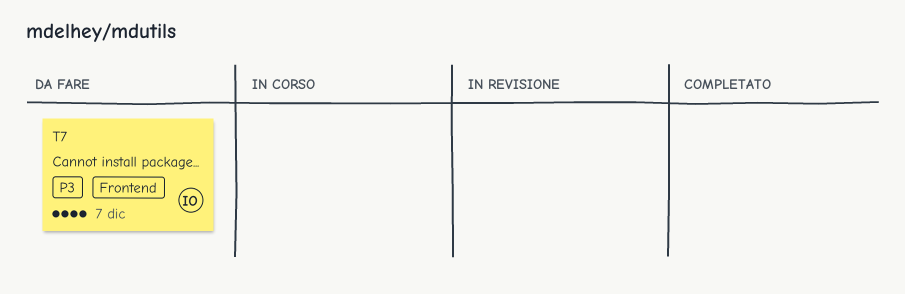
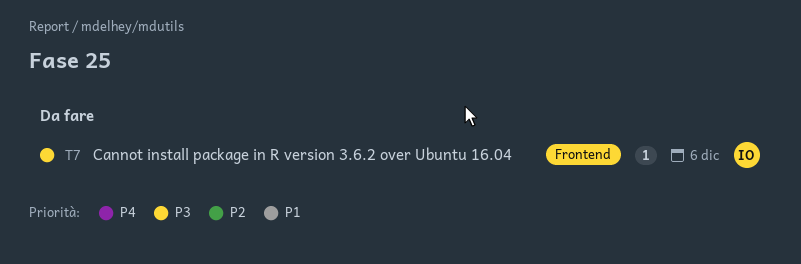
T7, estimate: 4 -> 1
T7, due: Dec 7 -> Dec 6

